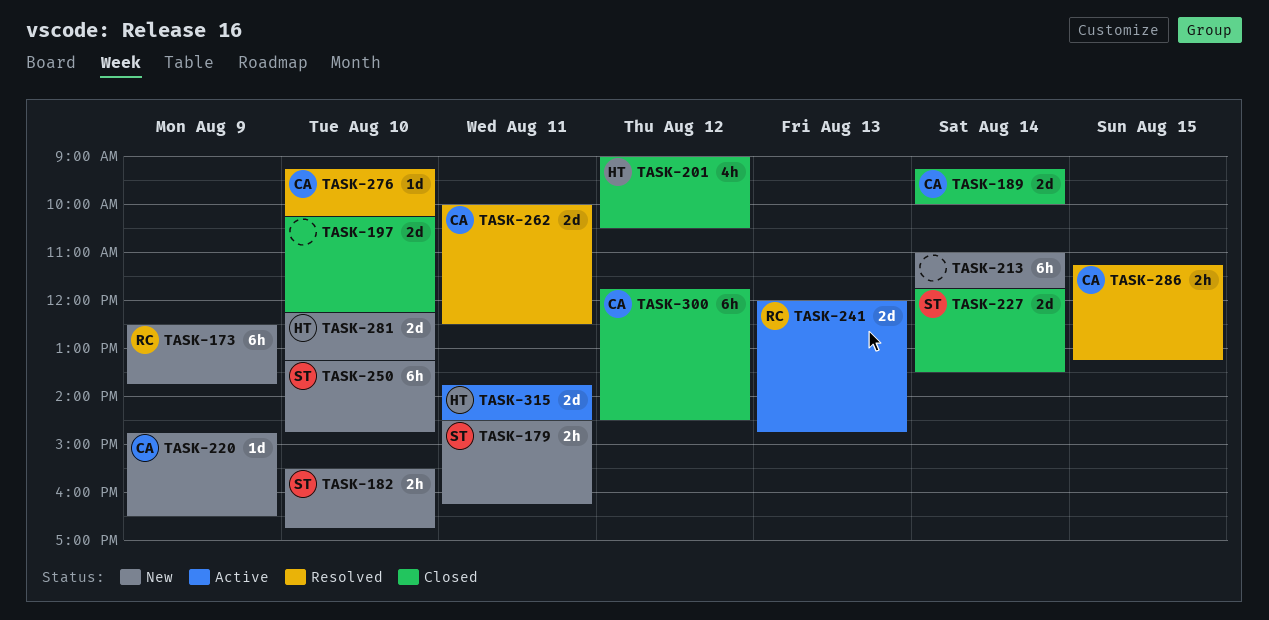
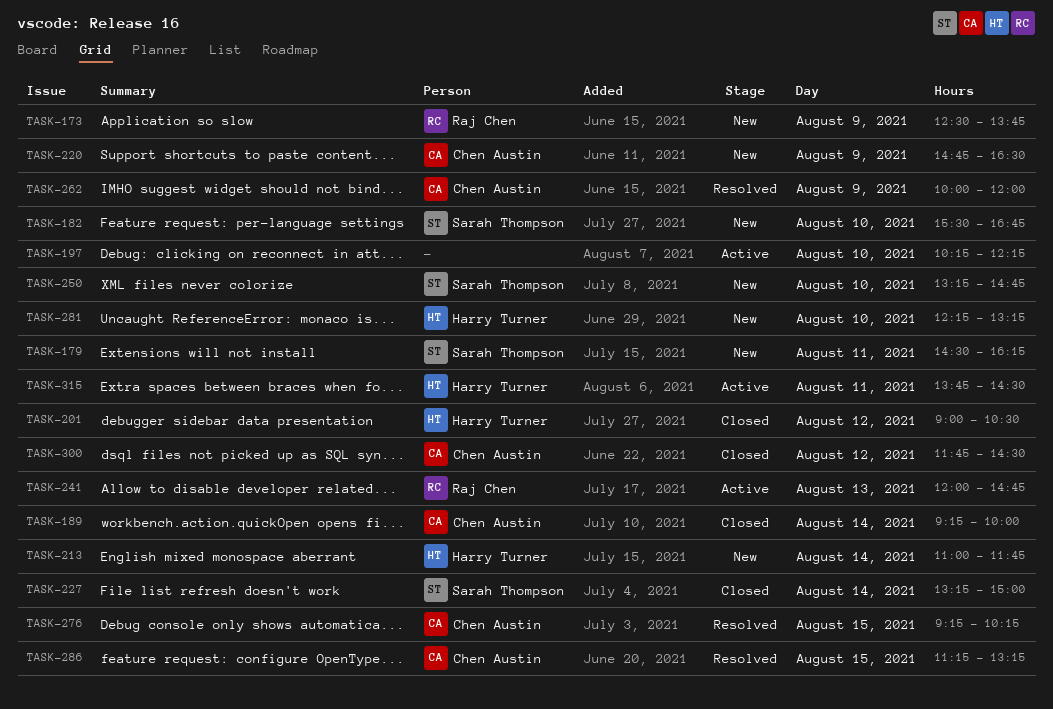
TASK-197, status: Closed -> Active
TASK-213, owner: none -> Harry Turner
TASK-227, begins: 11:45 -> 13:15
TASK-227, ends: 13:30 -> 15:00
TASK-262, day: Aug 11 -> Aug 9
TASK-262, ends: 12:30 -> 12:00
TASK-276, day: Aug 10 -> Aug 15

